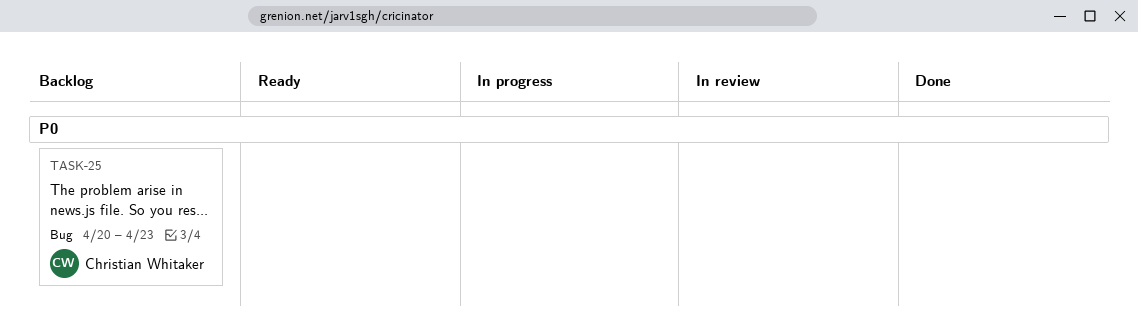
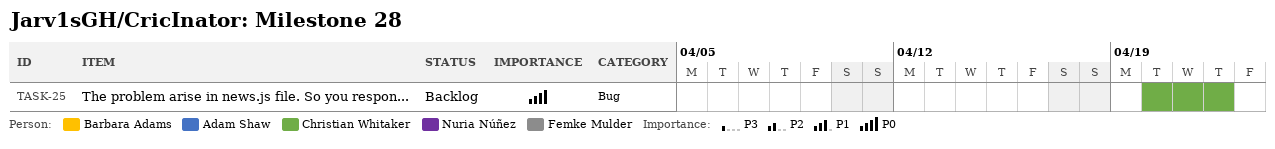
TASK-25, due: Apr 23 -> Apr 22

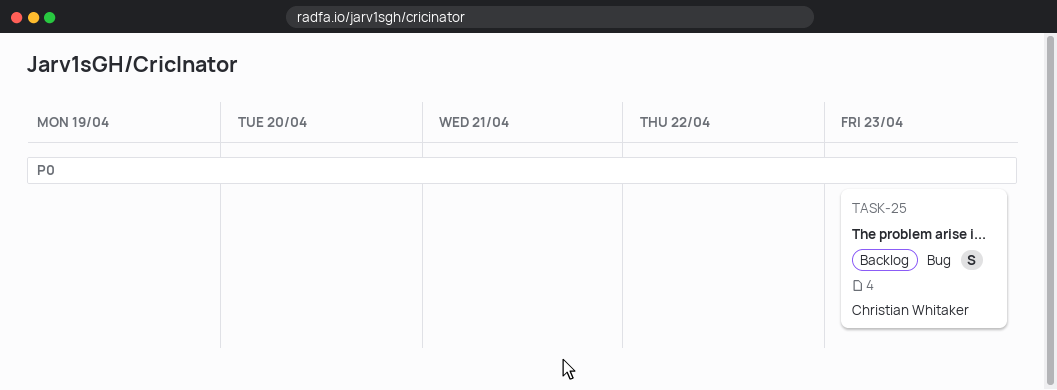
TASK-25, due: Apr 22 -> Apr 23

